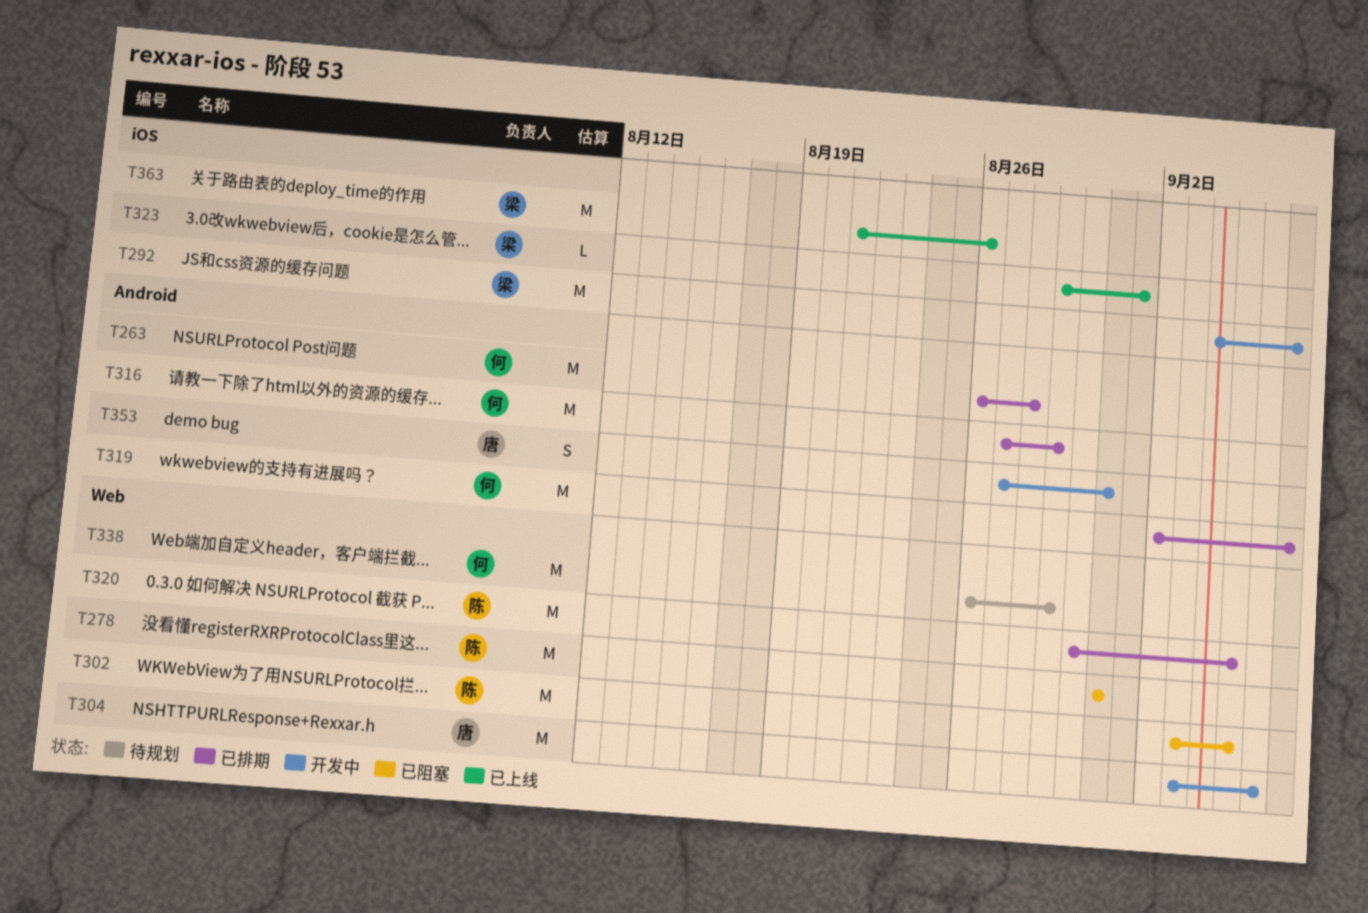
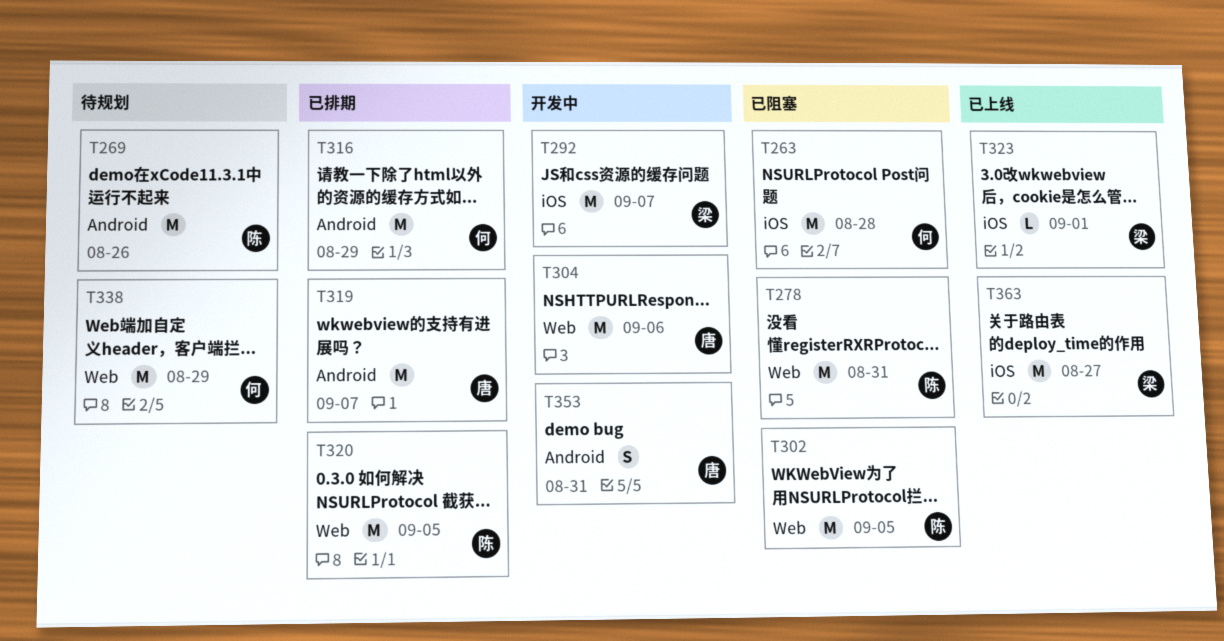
T263, status: 已排期 -> 已阻塞
T263, label: Android -> iOS
T269: none -> present
T319, owner: 何 -> 唐
T363, due: Aug 26 -> Aug 27

